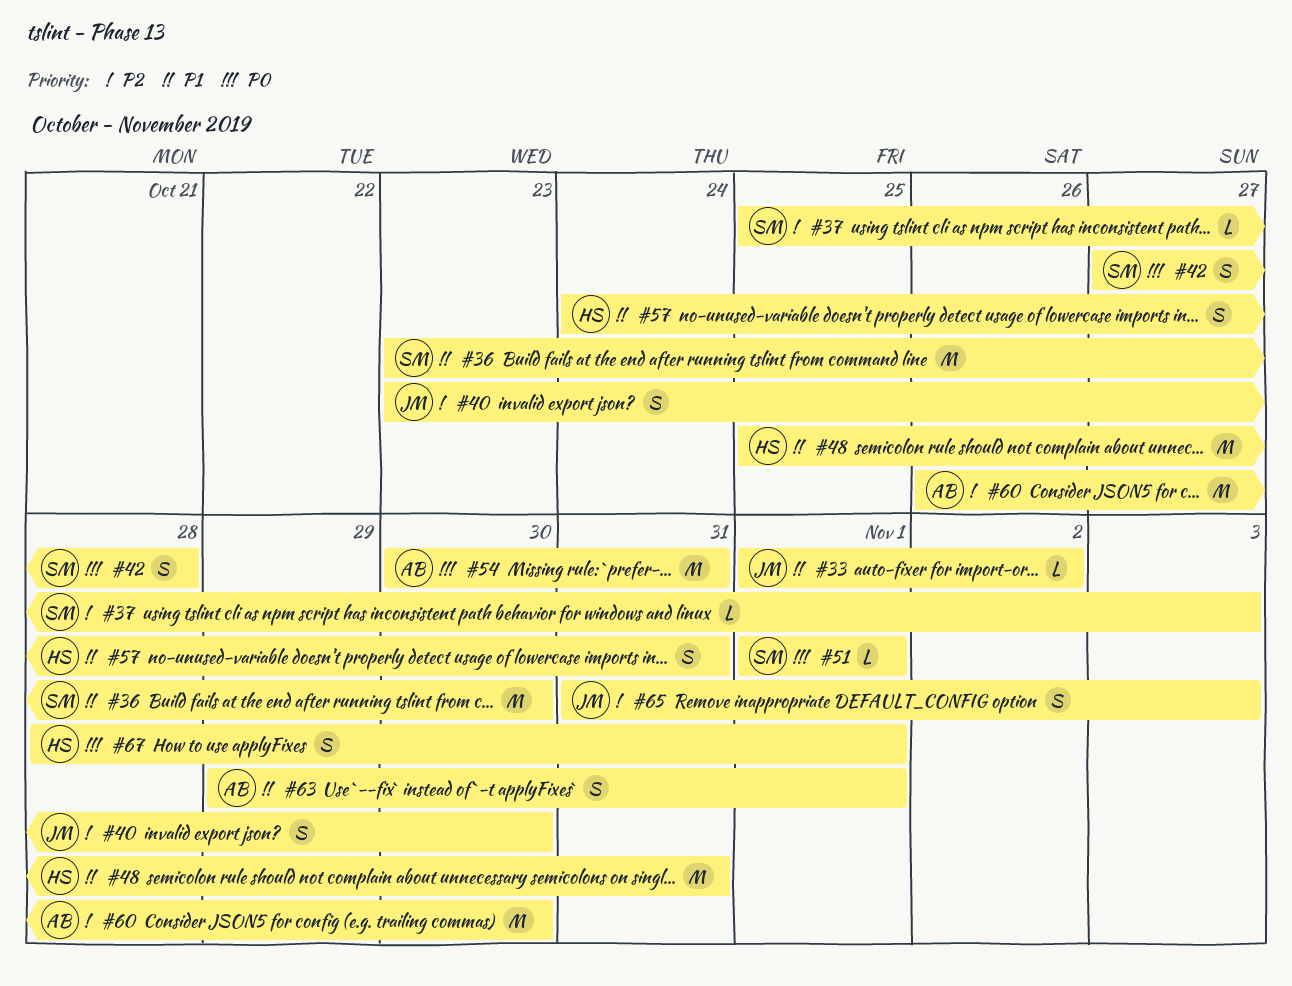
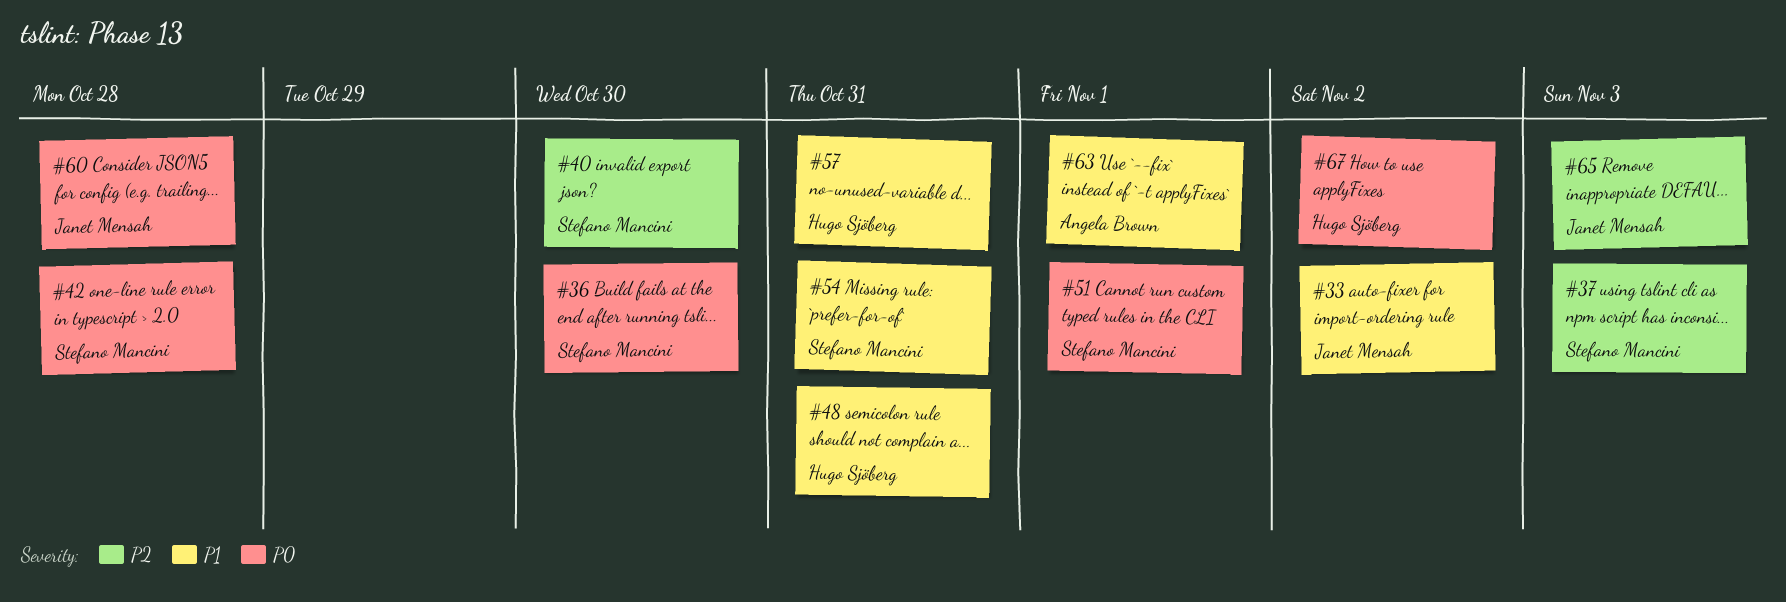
#36, priority: P1 -> P0
#40, owner: Janet Mensah -> Stefano Mancini
#54, owner: Angela Brown -> Stefano Mancini
#54, priority: P0 -> P1
#60, owner: Angela Brown -> Janet Mensah
#60, priority: P2 -> P0
#60, due: Oct 30 -> Oct 28
#67, due: Nov 1 -> Nov 2

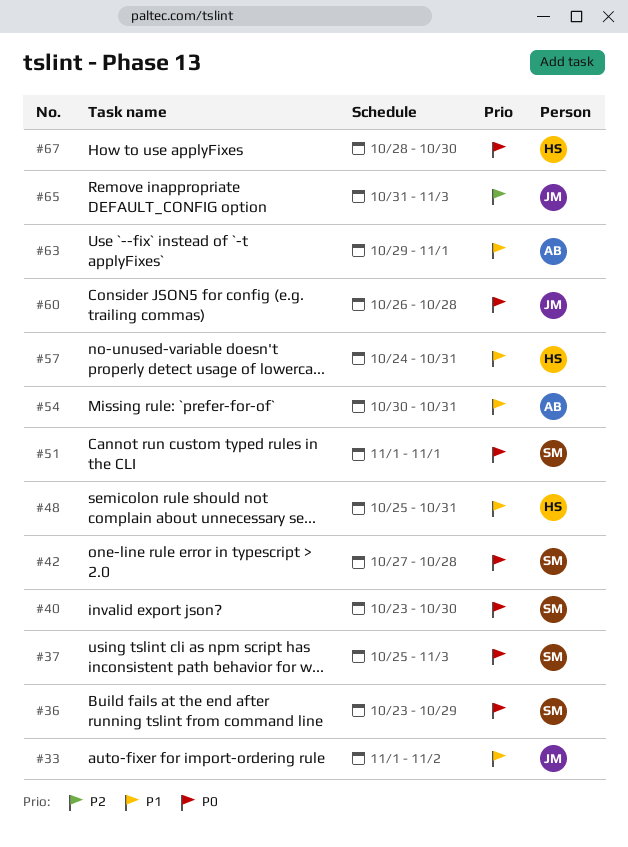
#36, due: Oct 30 -> Oct 29
#37, priority: P2 -> P0
#40, priority: P2 -> P0
#54, owner: Stefano Mancini -> Angela Brown
#67, due: Nov 2 -> Oct 30

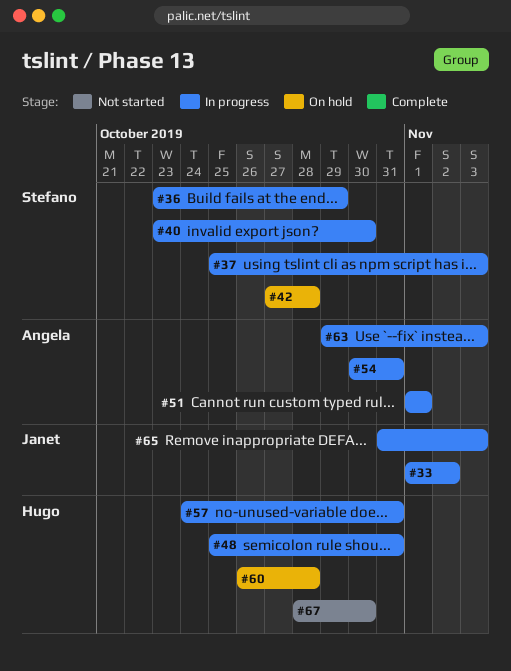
#51, owner: Stefano -> Angela
#60, owner: Janet -> Hugo
#63, due: Nov 1 -> Nov 3

